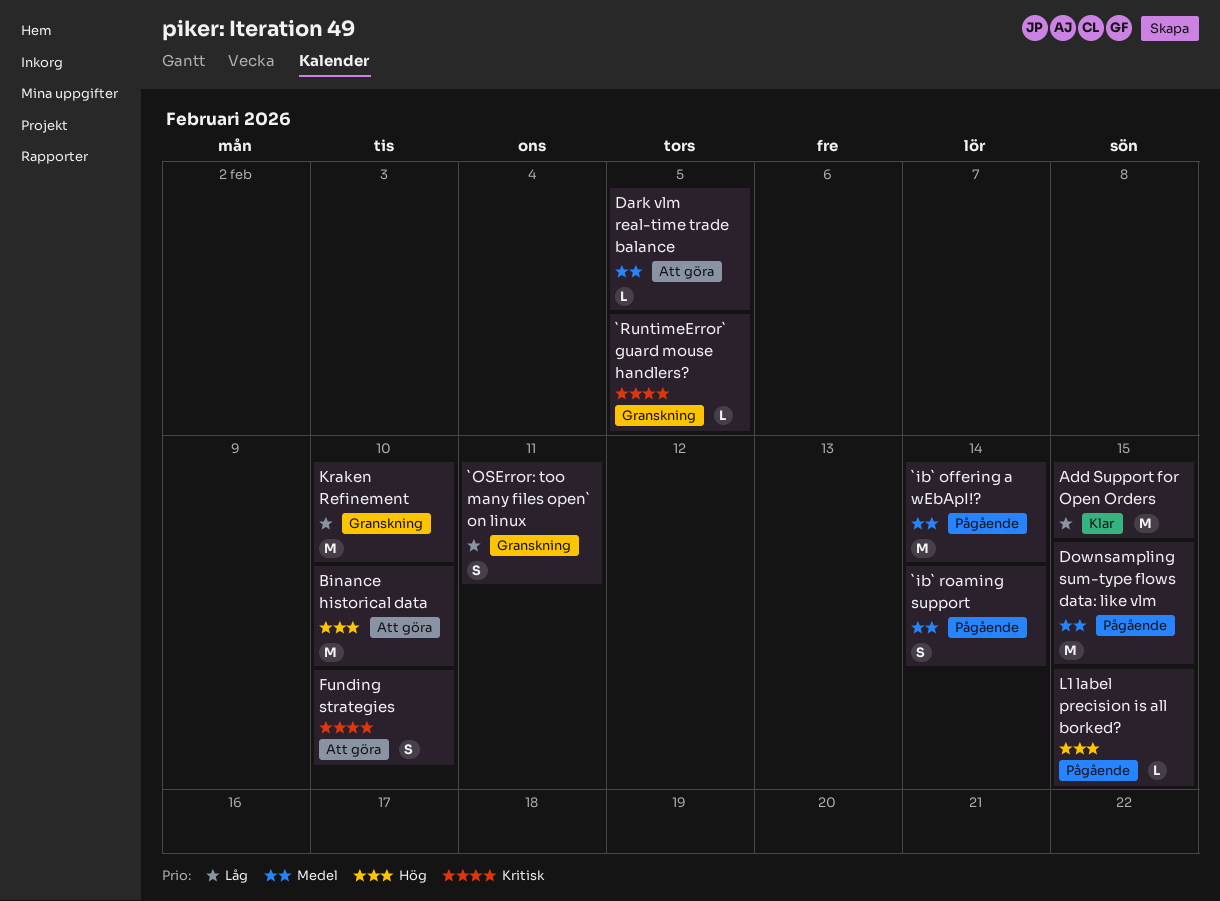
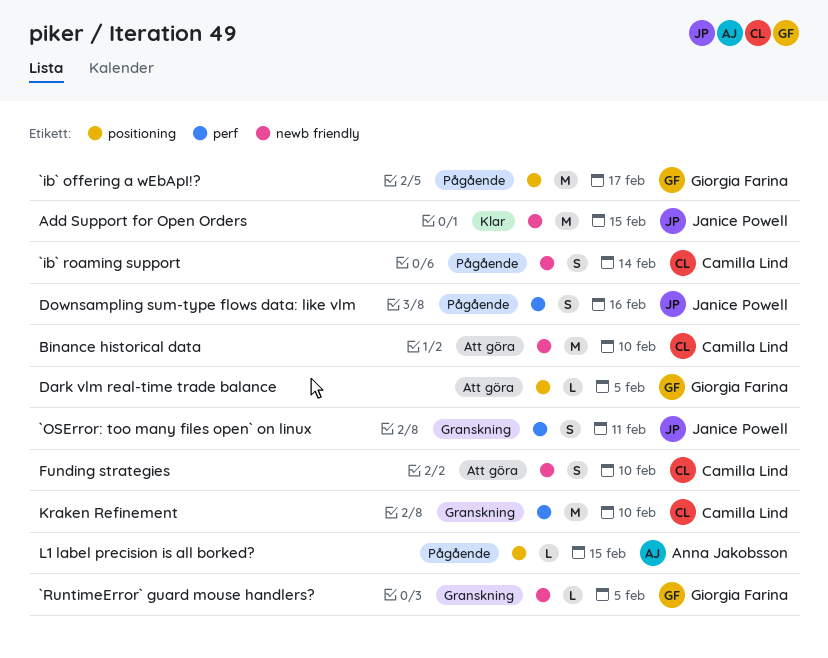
`ib` offering a wEbApI!?, due: Feb 14 -> Feb 17
Downsampling sum-type flows data: like vlm, estimate: M -> S
Downsampling sum-type flows data: like vlm, due: Feb 15 -> Feb 16

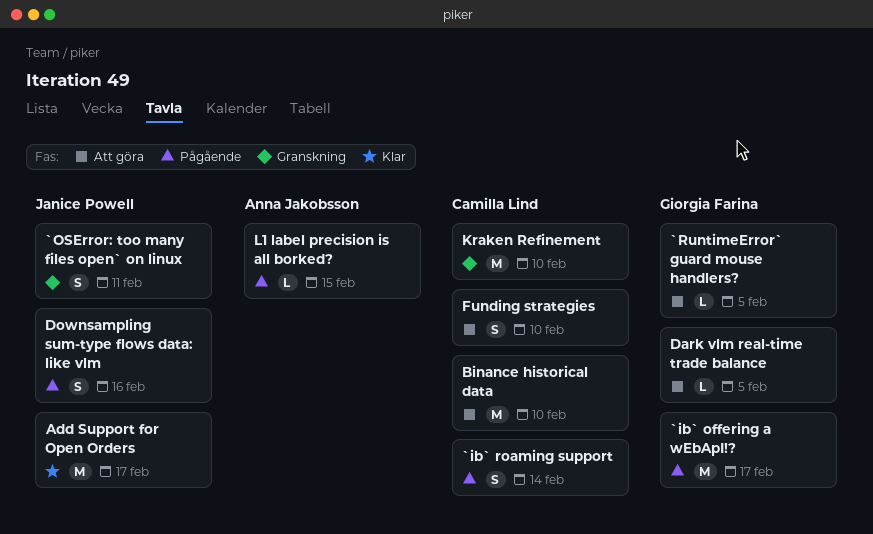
`RuntimeError` guard mouse handlers?, status: Granskning -> Att göra
Add Support for Open Orders, due: Feb 15 -> Feb 17

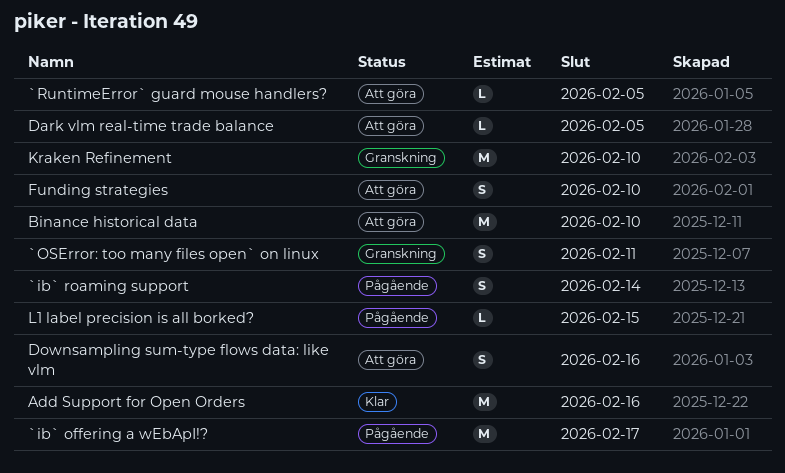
Add Support for Open Orders, due: Feb 17 -> Feb 16
Downsampling sum-type flows data: like vlm, status: Pågående -> Att göra

